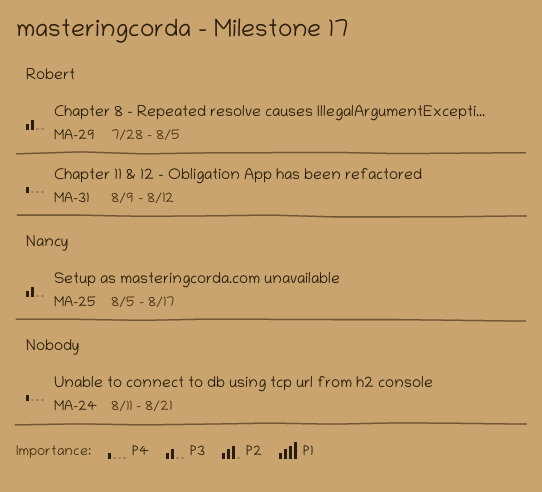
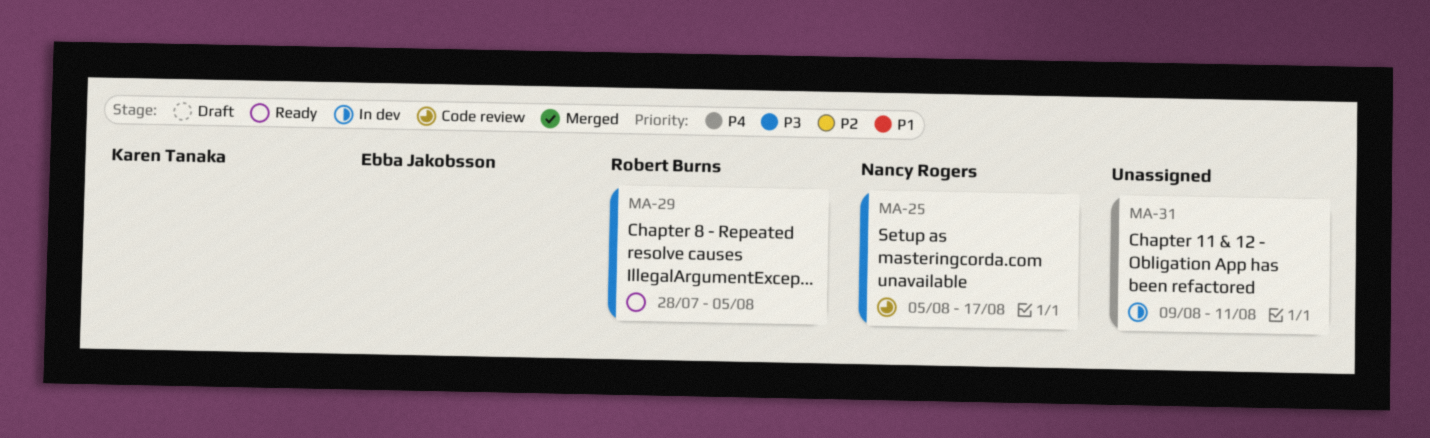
MA-24: present -> none
MA-31, owner: Robert Burns -> none
MA-31, due: Aug 12 -> Aug 11

